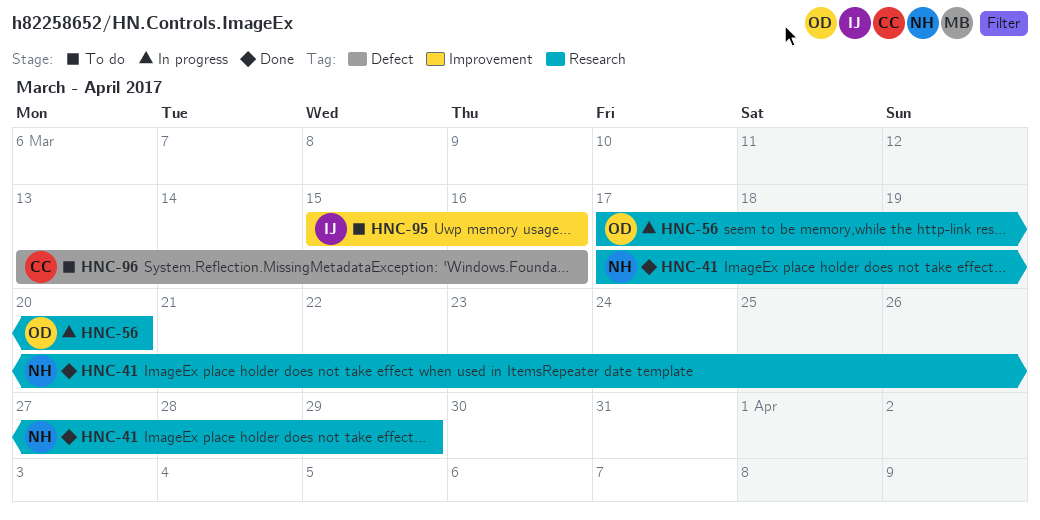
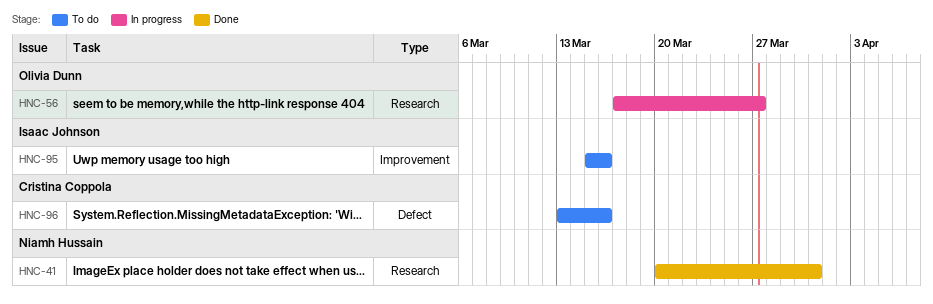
HNC-41, start: Mar 17 -> Mar 20
HNC-41, due: Mar 29 -> Mar 31
HNC-56, due: Mar 20 -> Mar 27

